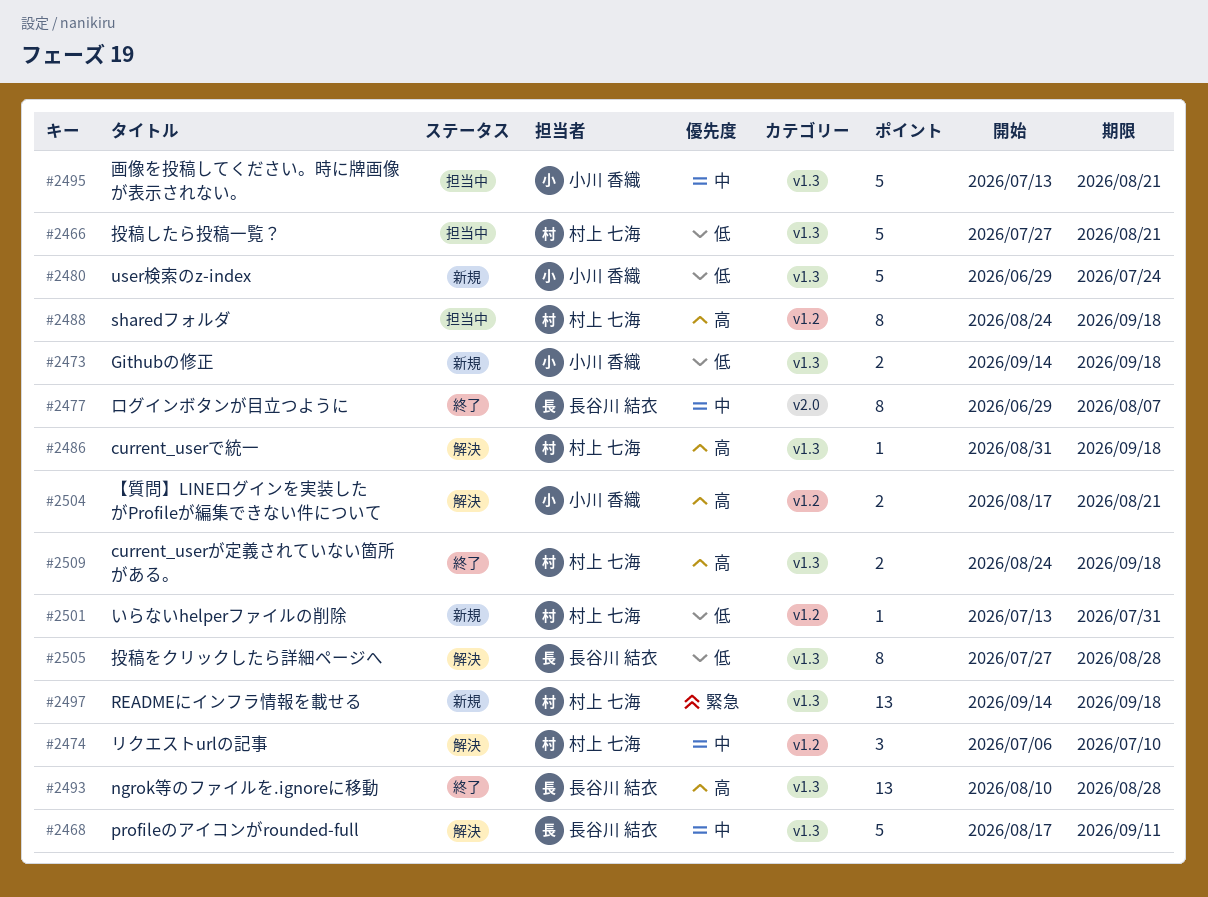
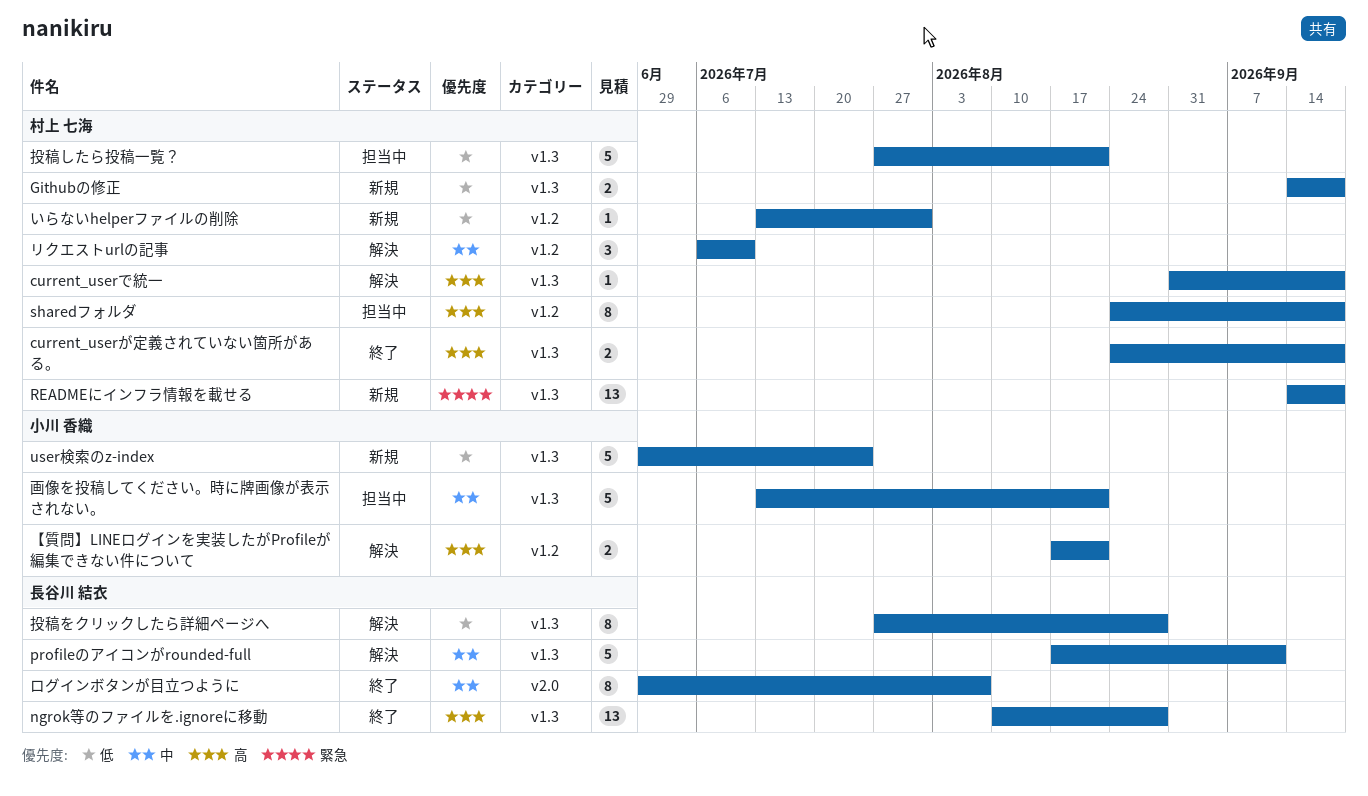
Githubの修正, owner: 小川 香織 -> 村上 七海

